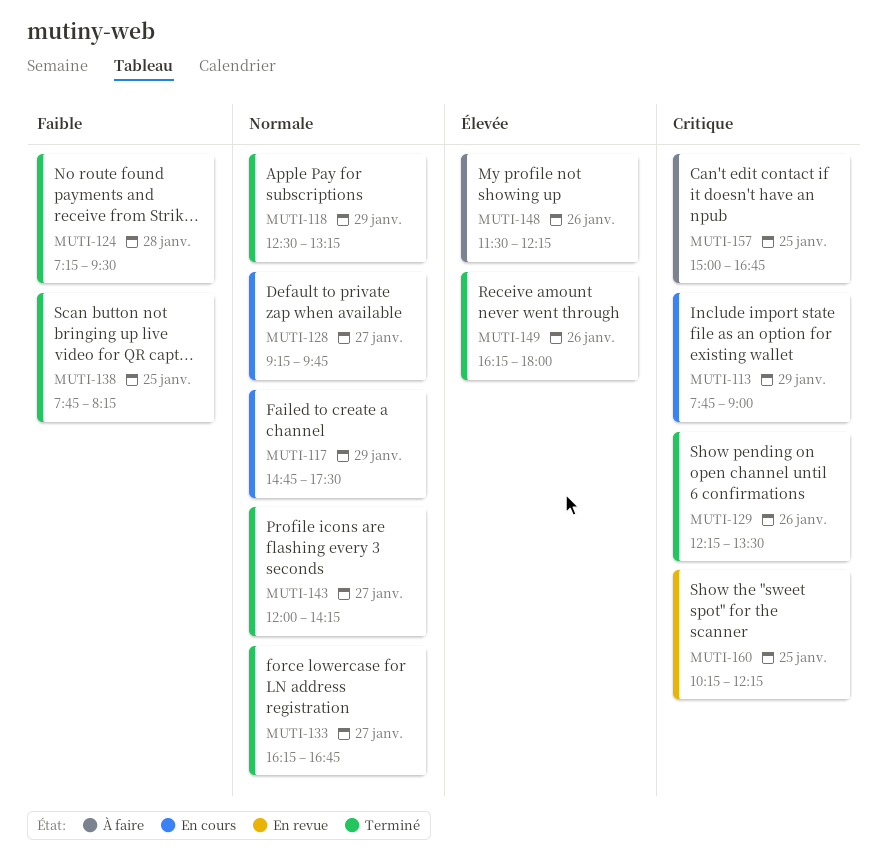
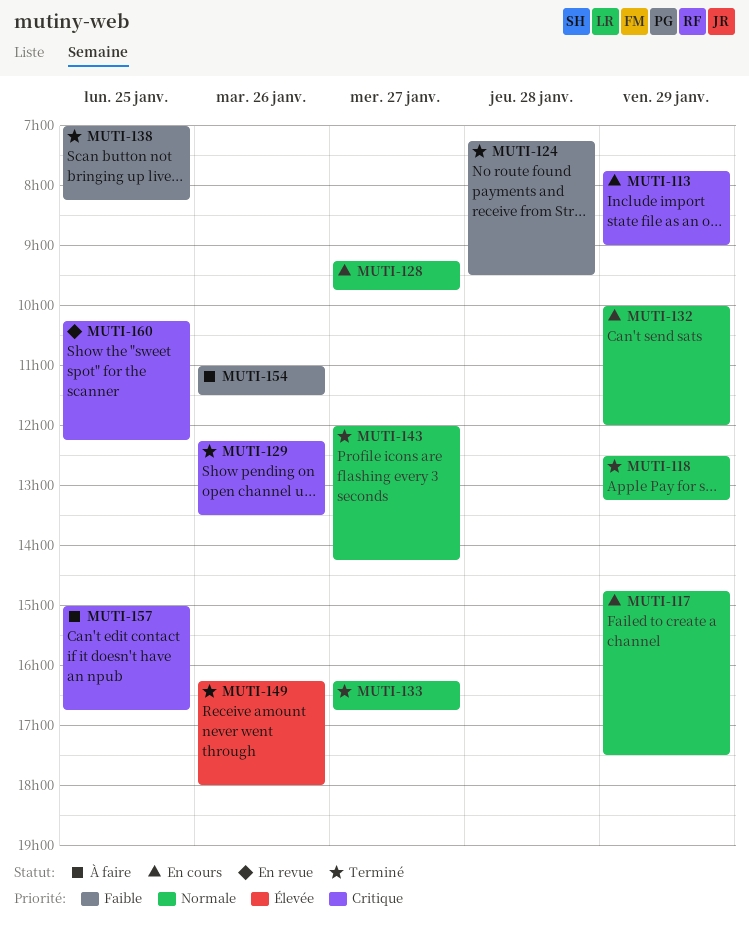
MUTI-132: none -> present
MUTI-138, begins: 07:45 -> 07:00
MUTI-148: present -> none
MUTI-154: none -> present

